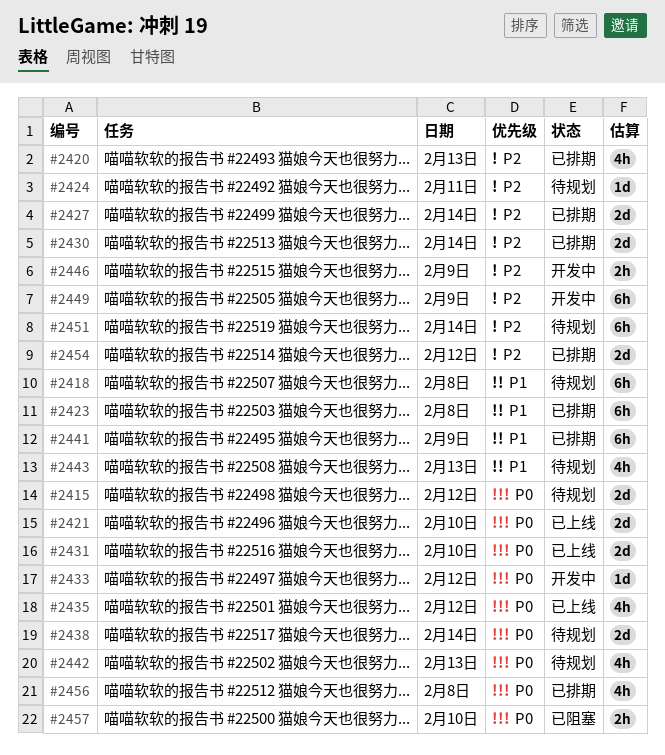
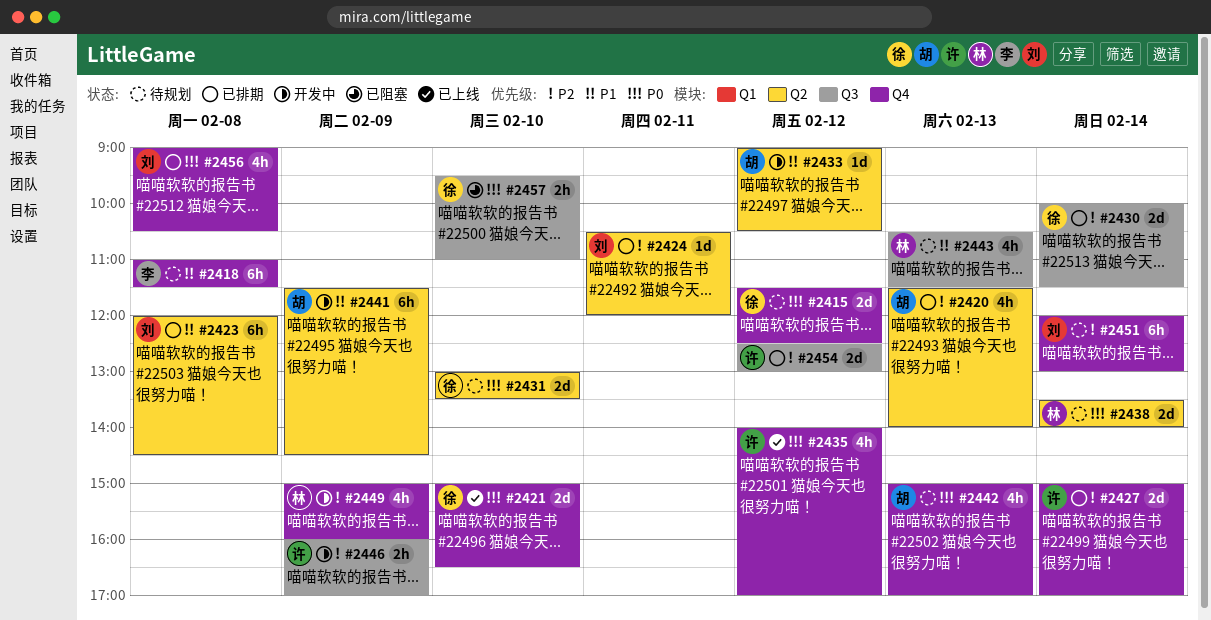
#2424, status: 待规划 -> 已排期
#2431, status: 已上线 -> 待规划
#2433, priority: P0 -> P1
#2441, status: 已排期 -> 开发中
#2449, estimate: 6h -> 4h

